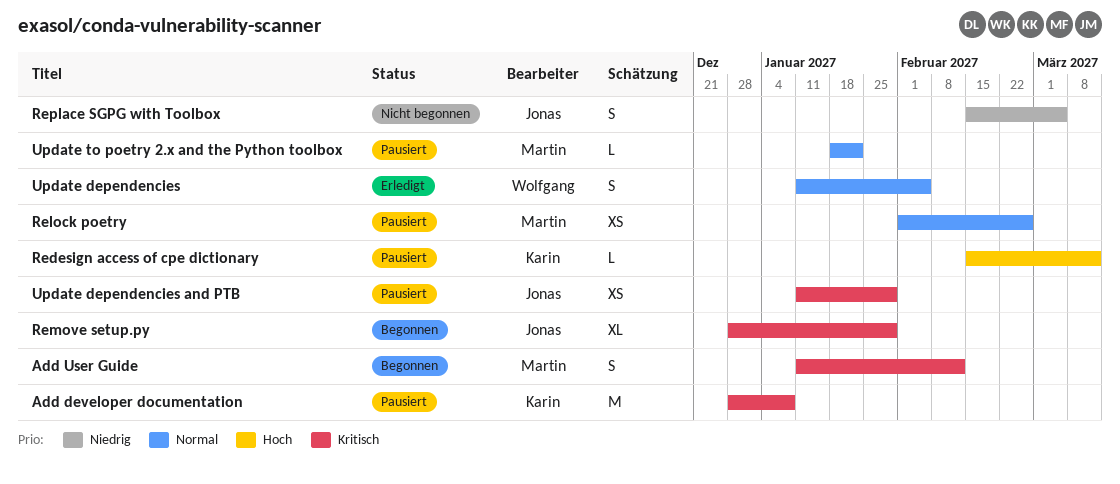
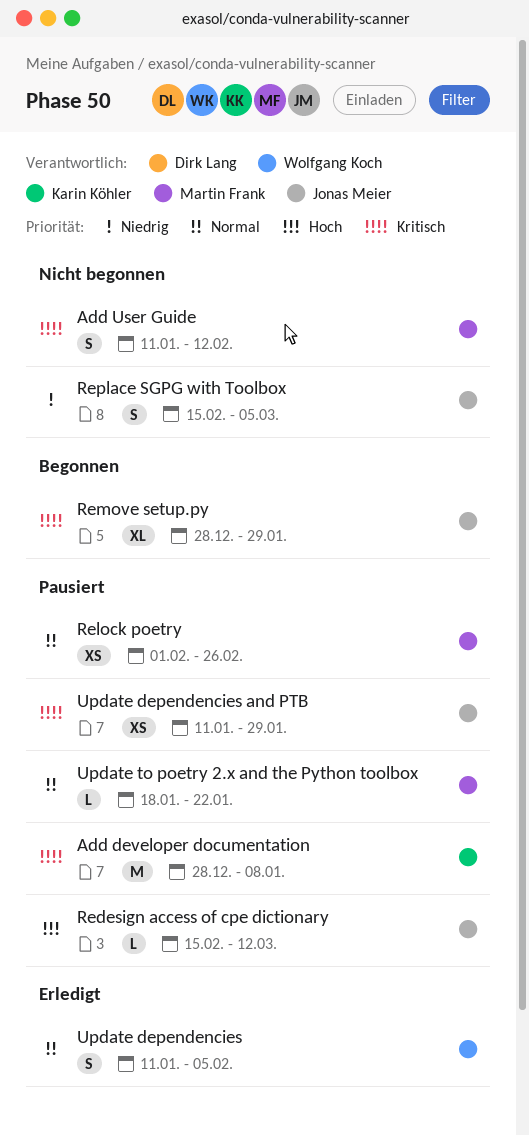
Add User Guide, status: Begonnen -> Nicht begonnen
Redesign access of cpe dictionary, owner: Karin Köhler -> Jonas Meier

